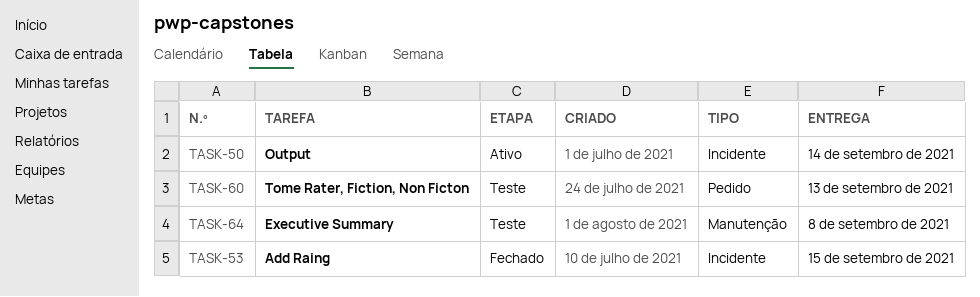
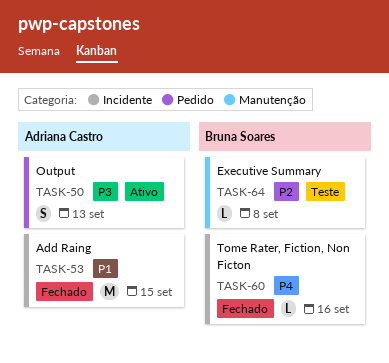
TASK-50, label: Incidente -> Pedido
TASK-50, due: Sep 14 -> Sep 13
TASK-60, status: Teste -> Fechado
TASK-60, label: Pedido -> Incidente
TASK-60, due: Sep 13 -> Sep 16

